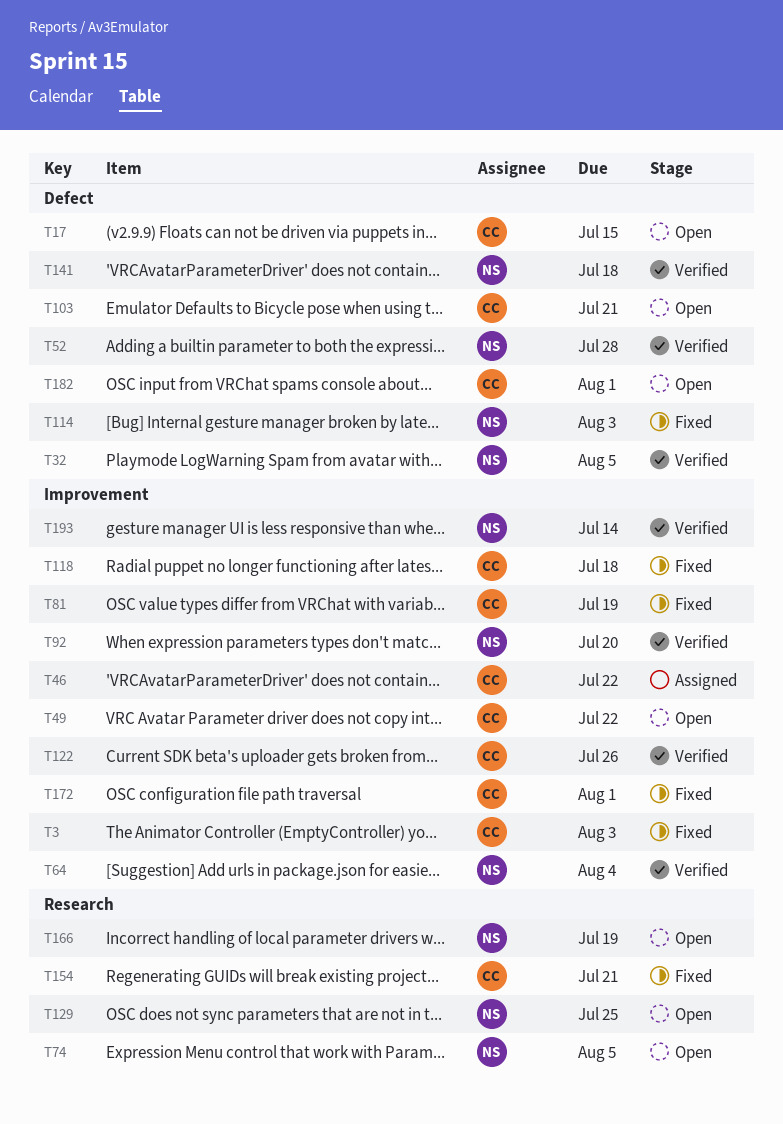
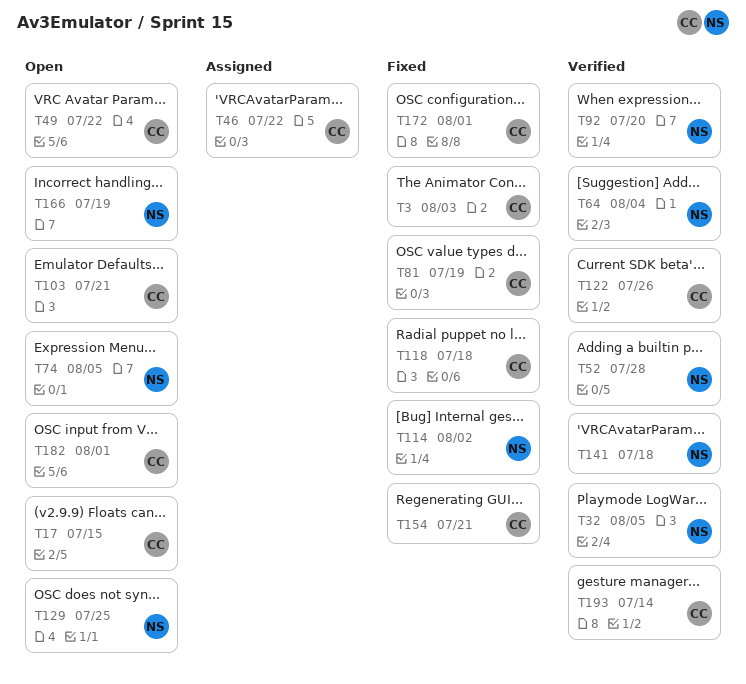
T114, due: Aug 3 -> Aug 2
T193, owner: NS -> CC

